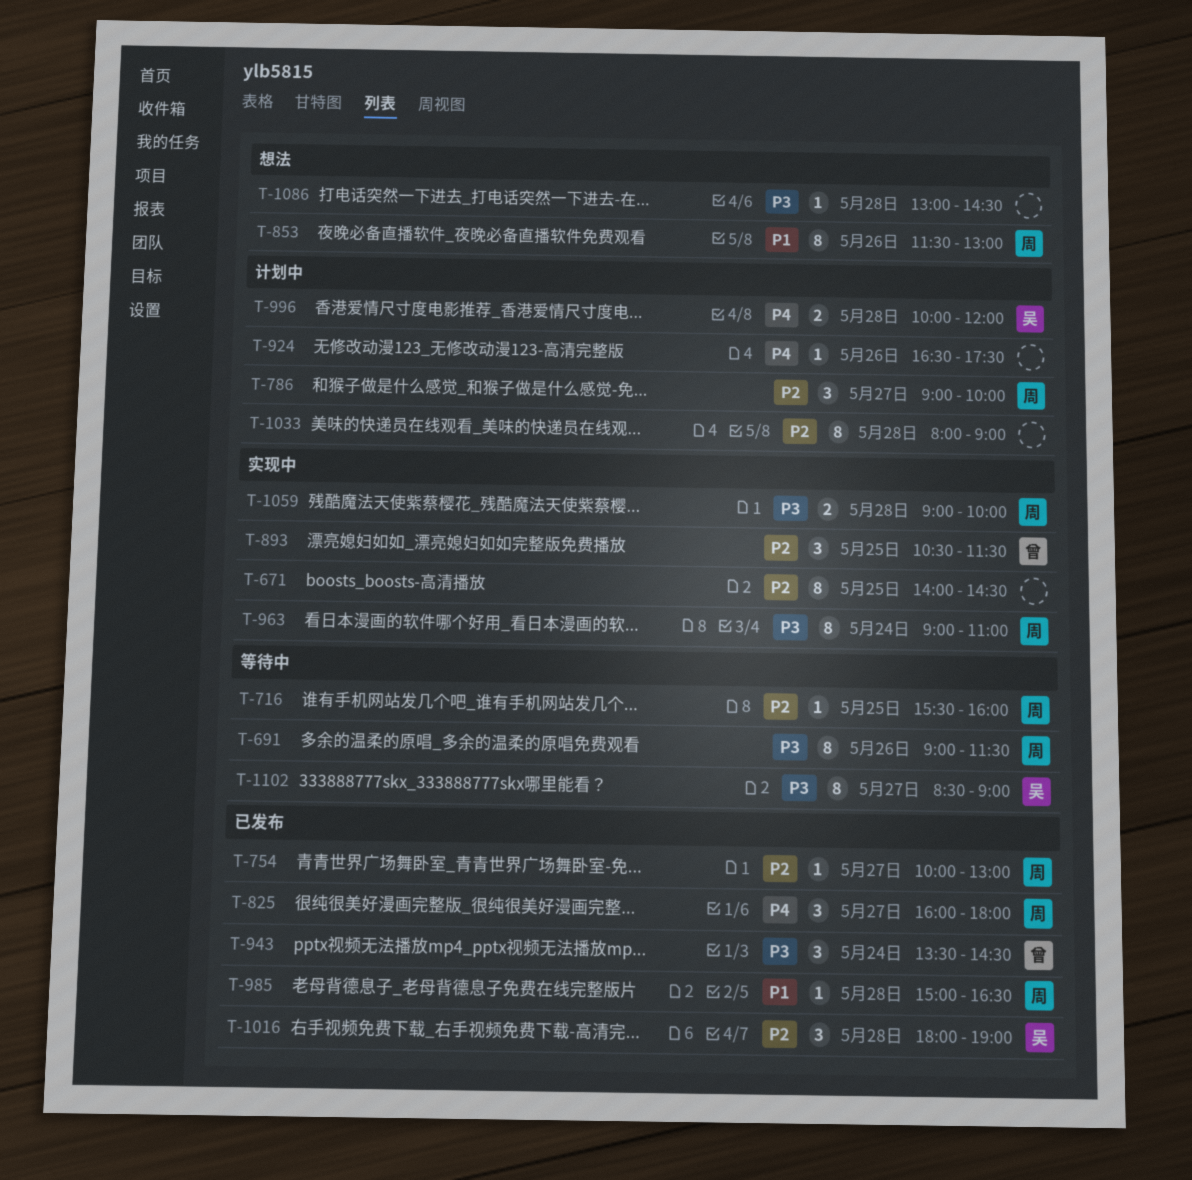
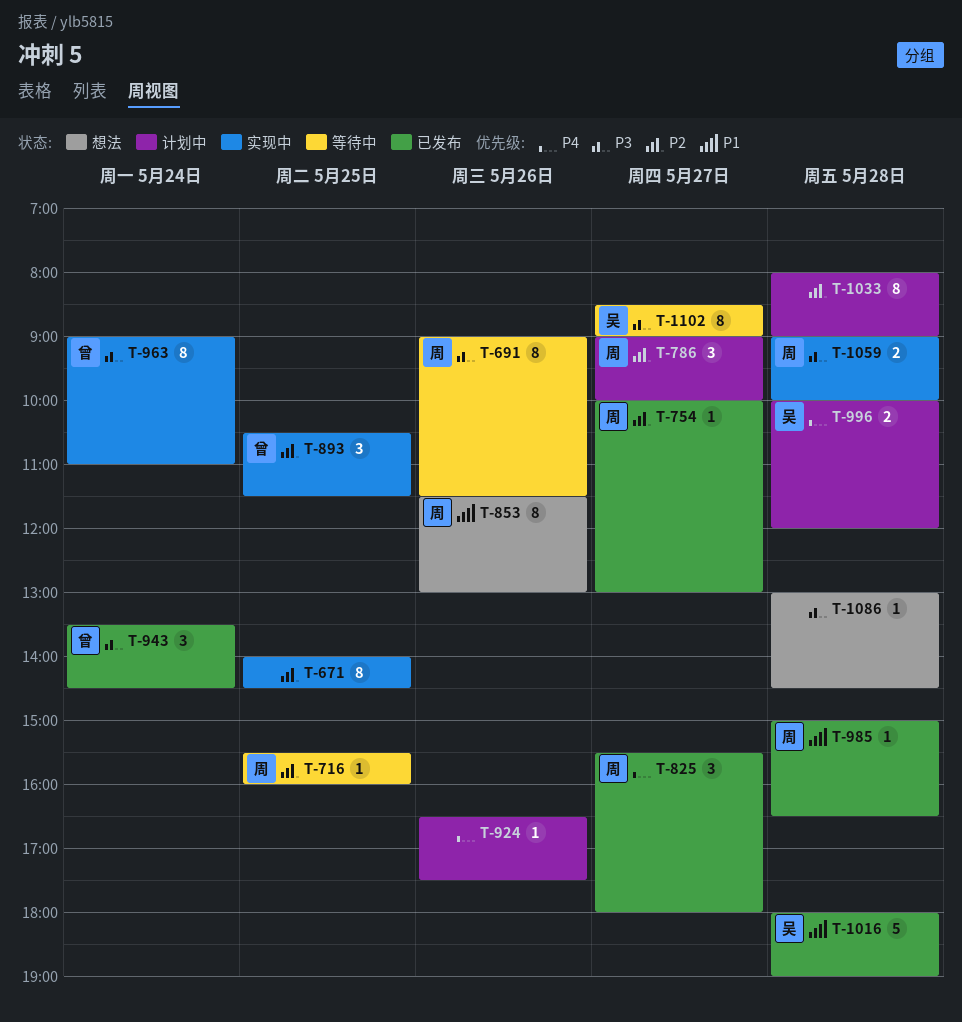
T-825, begins: 16:00 -> 15:30
T-963, owner: 周 -> 曾
T-1016, priority: P2 -> P1
T-1016, estimate: 3 -> 5

